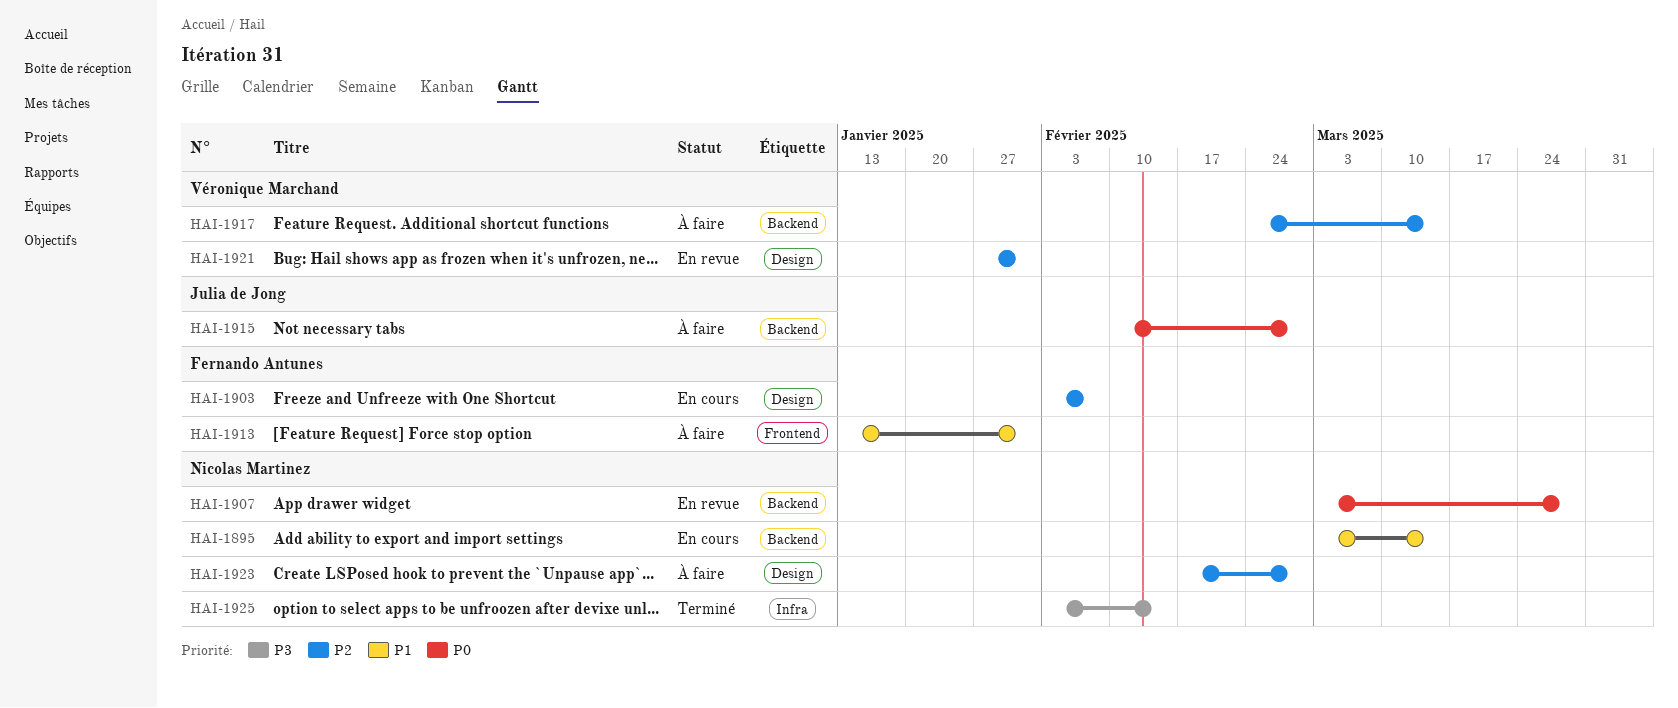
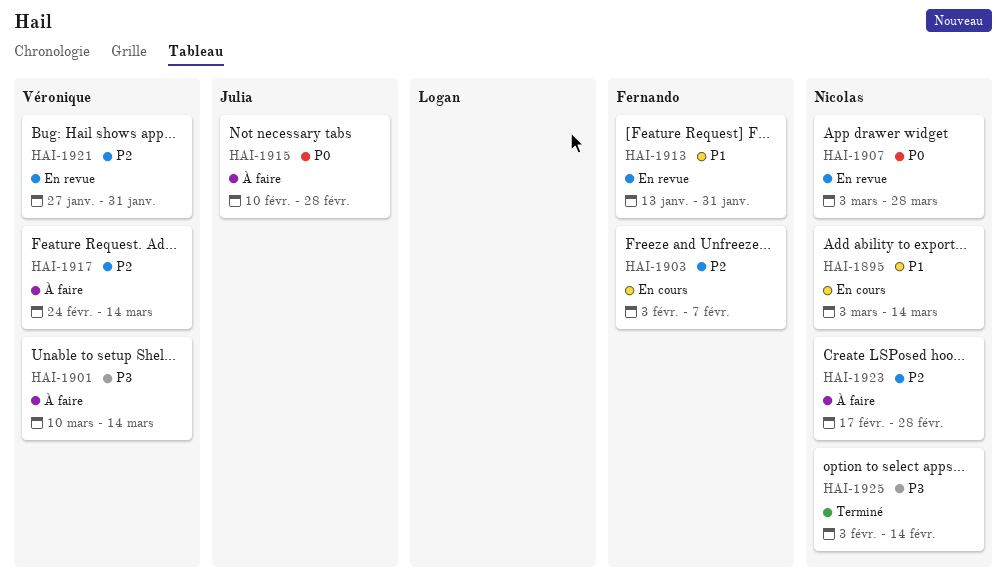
HAI-1901: none -> present
HAI-1913, status: À faire -> En revue

